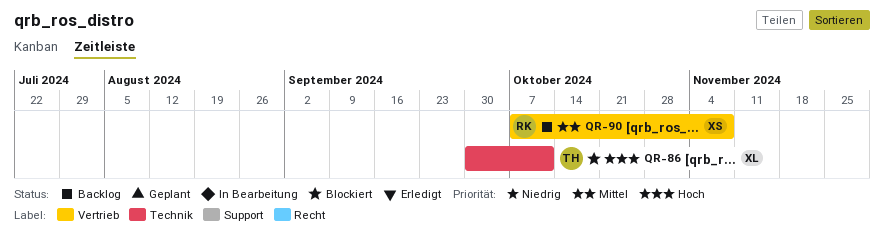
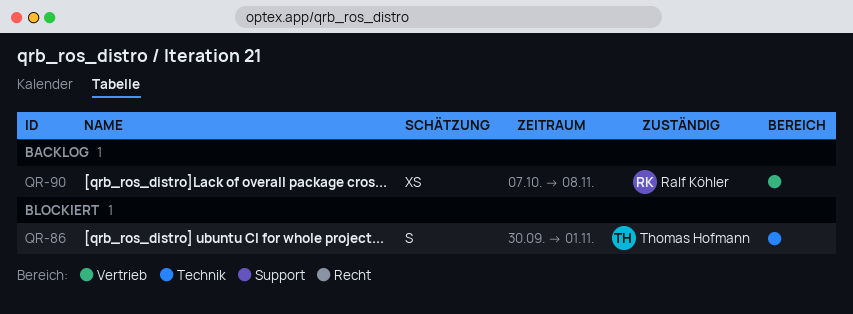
QR-86, estimate: XL -> S
QR-86, due: Oct 11 -> Nov 1

